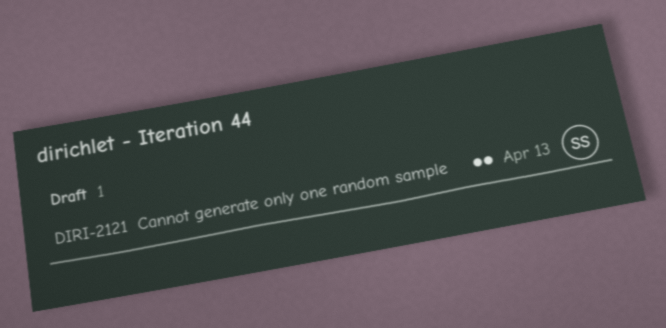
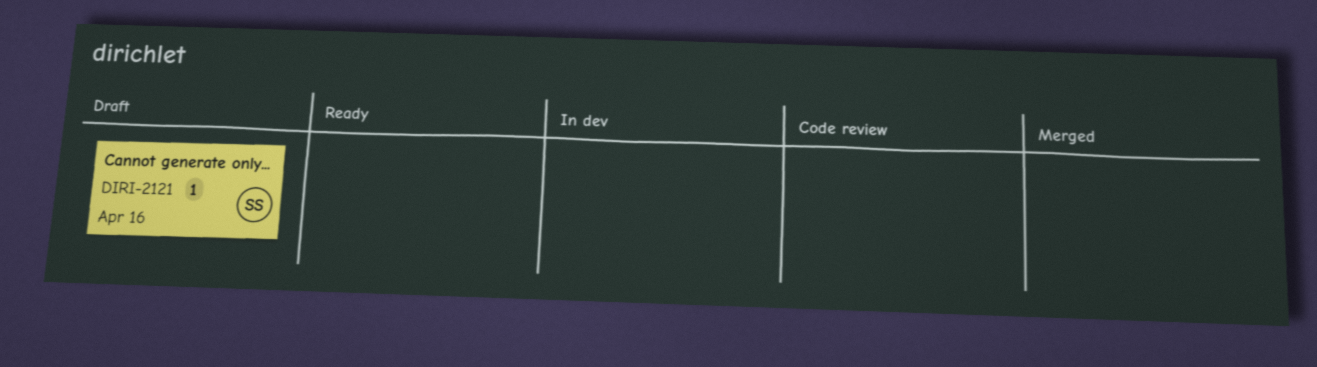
DIRI-2121, estimate: 2 -> 1
DIRI-2121, due: Apr 13 -> Apr 16

